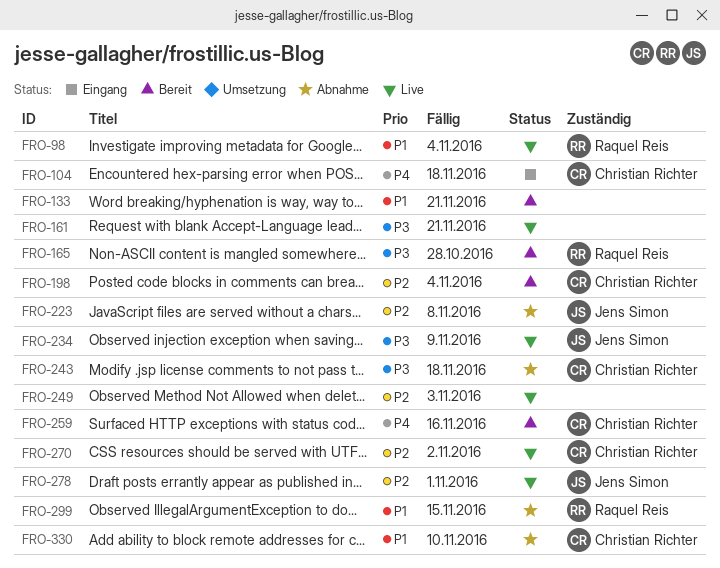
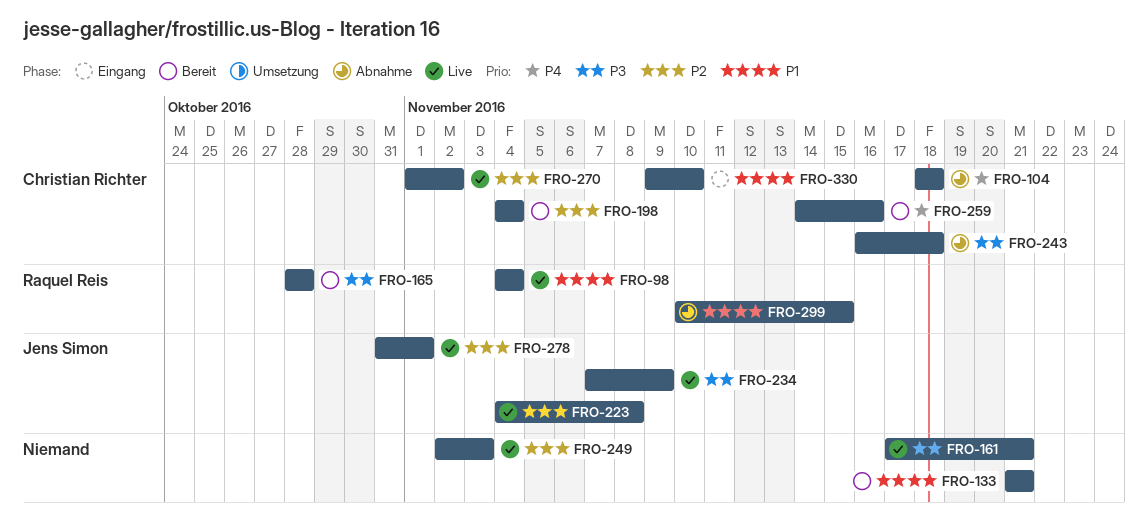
FRO-104, status: Eingang -> Abnahme
FRO-223, status: Abnahme -> Live
FRO-330, status: Abnahme -> Eingang

